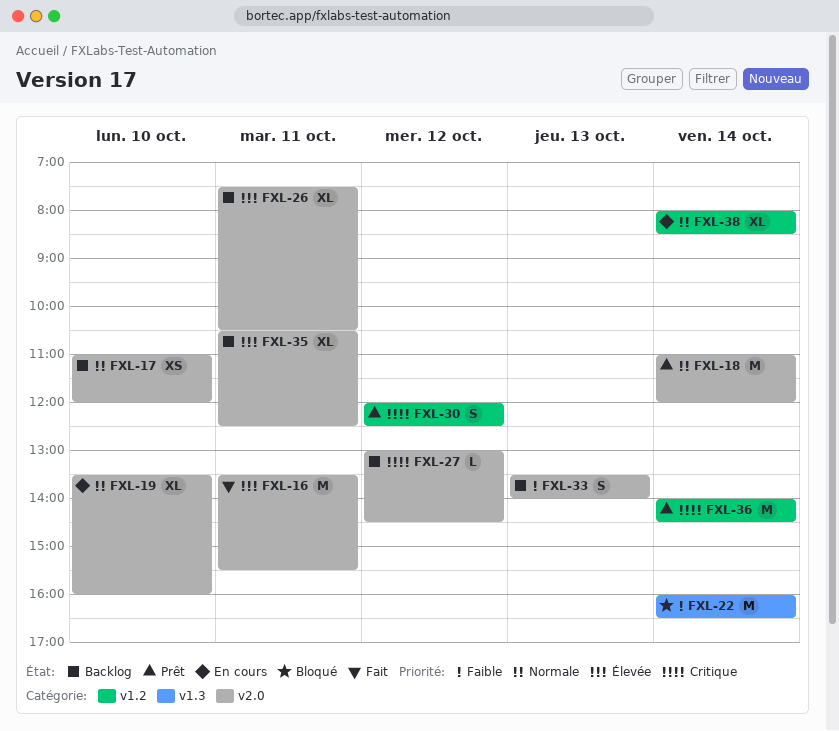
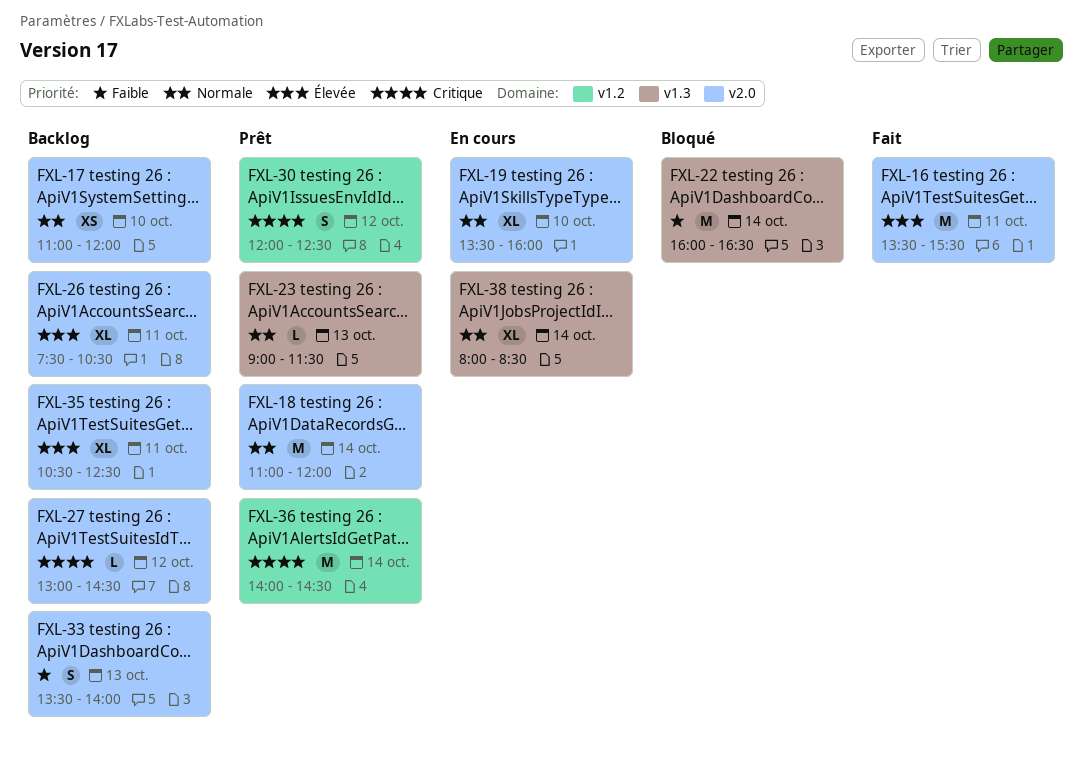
FXL-23: none -> present
FXL-38, label: v1.2 -> v1.3

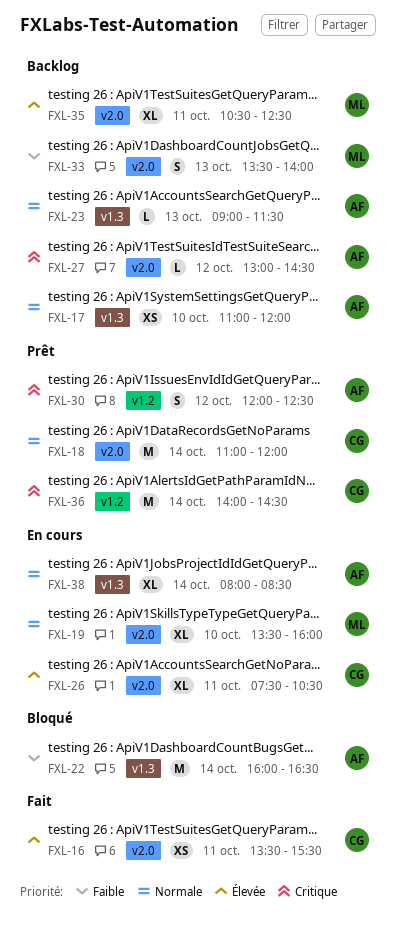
FXL-16, estimate: M -> XS
FXL-17, label: v2.0 -> v1.3
FXL-23, status: Prêt -> Backlog
FXL-26, status: Backlog -> En cours

